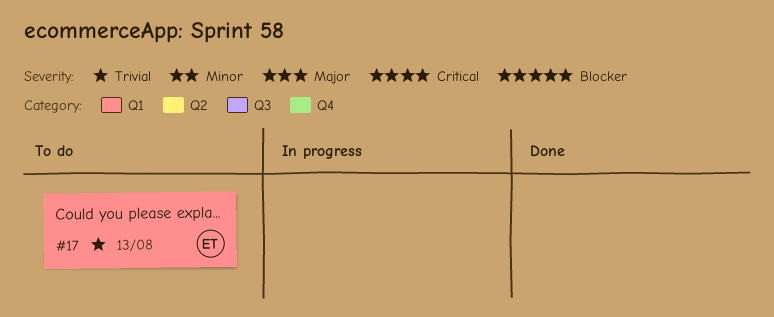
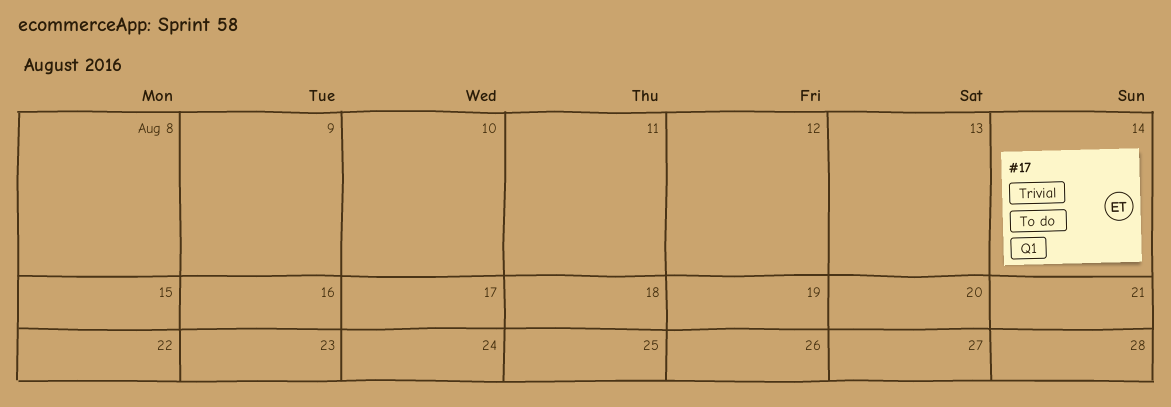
#17, due: Aug 13 -> Aug 14

